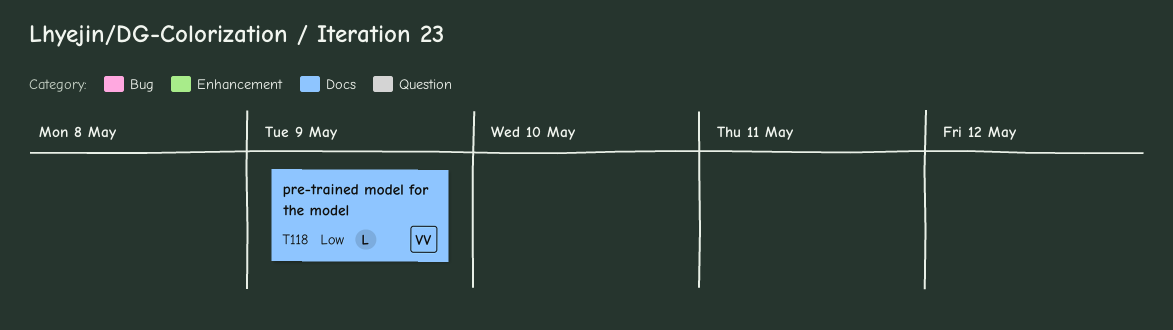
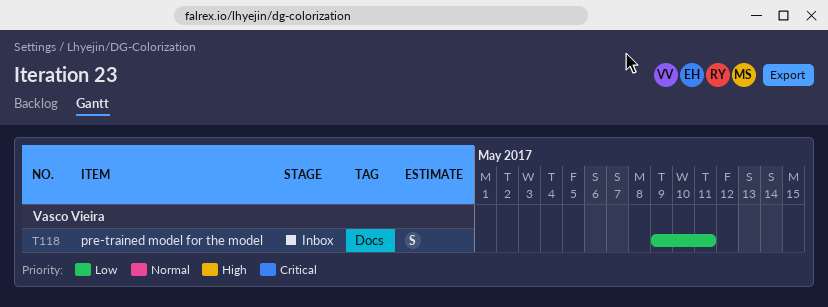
T118, estimate: L -> S
T118, due: May 9 -> May 11

